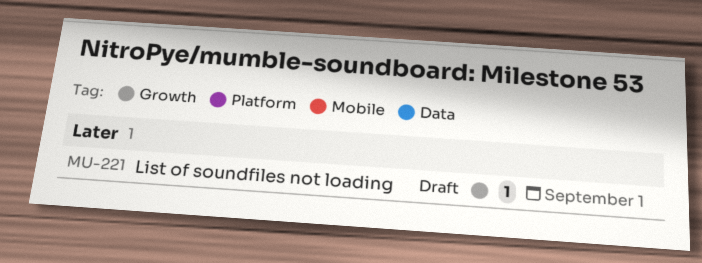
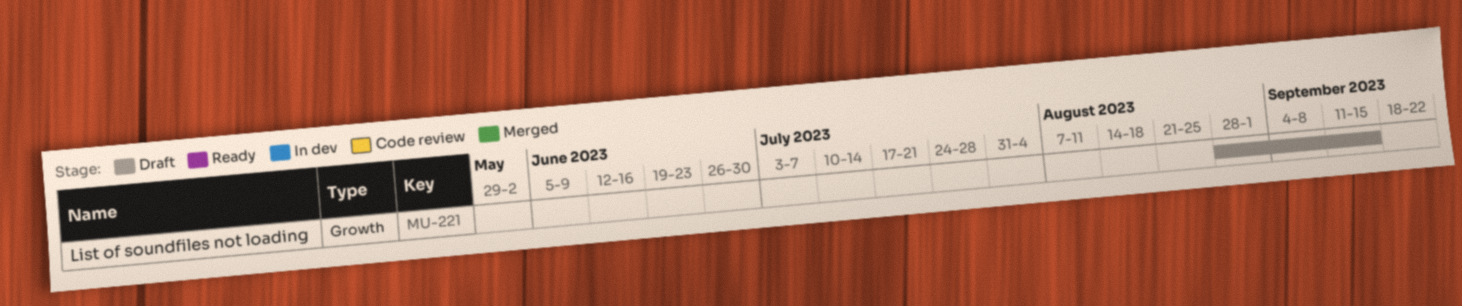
MU-221, due: Sep 1 -> Sep 15

